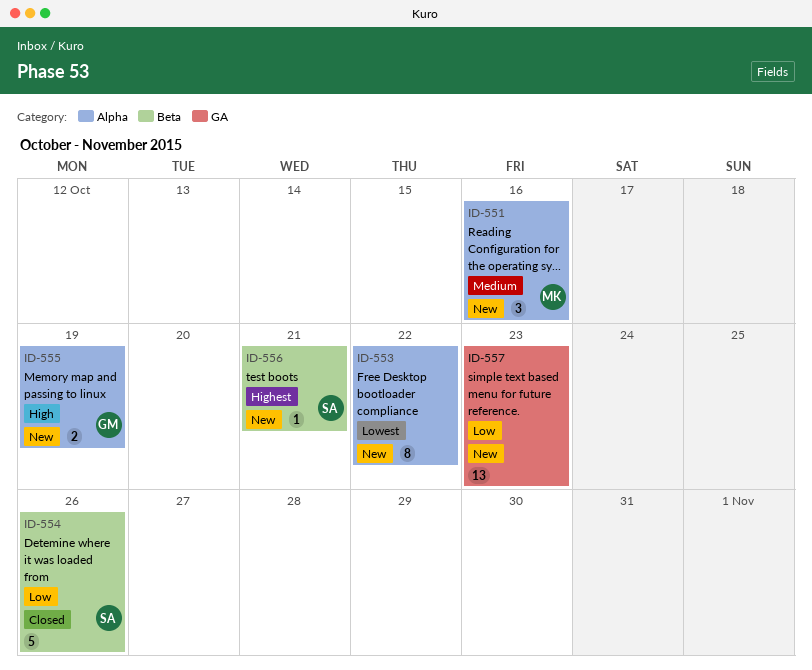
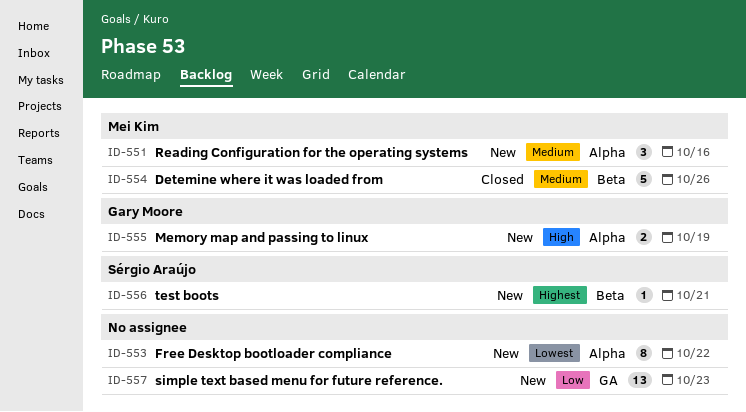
ID-554, owner: Sérgio Araújo -> Mei Kim
ID-554, priority: Low -> Medium

